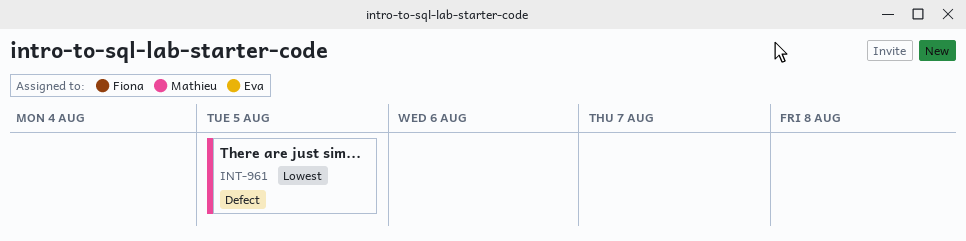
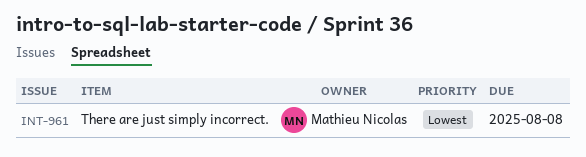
INT-961, due: Aug 5 -> Aug 8

